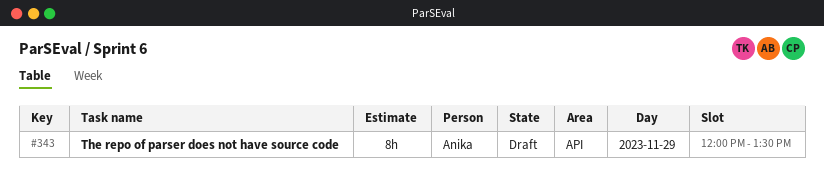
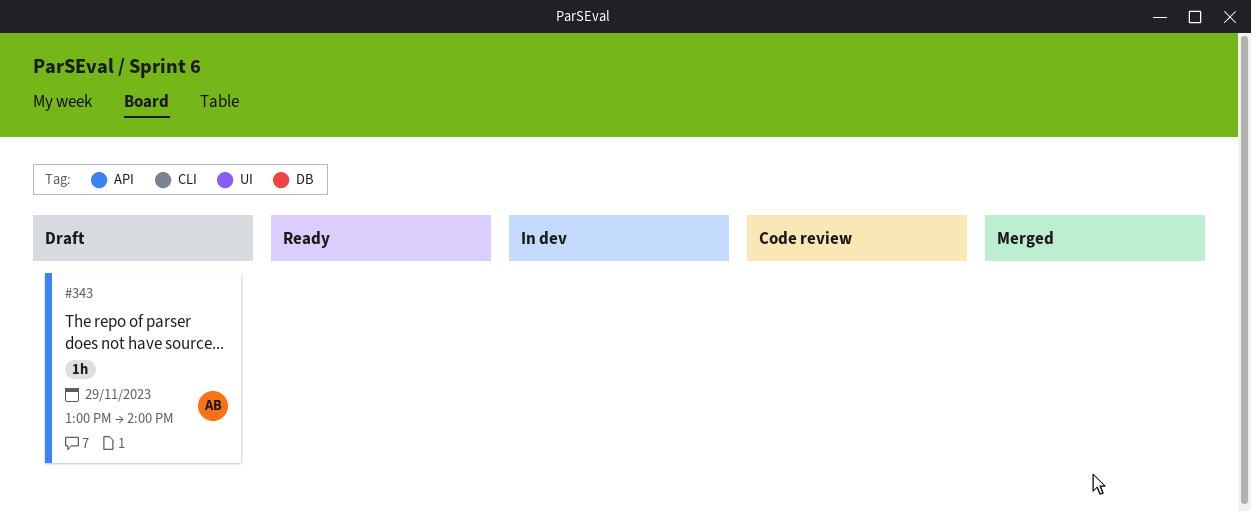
#343, estimate: 8h -> 1h
#343, begins: 12:00 -> 13:00
#343, ends: 13:30 -> 14:00

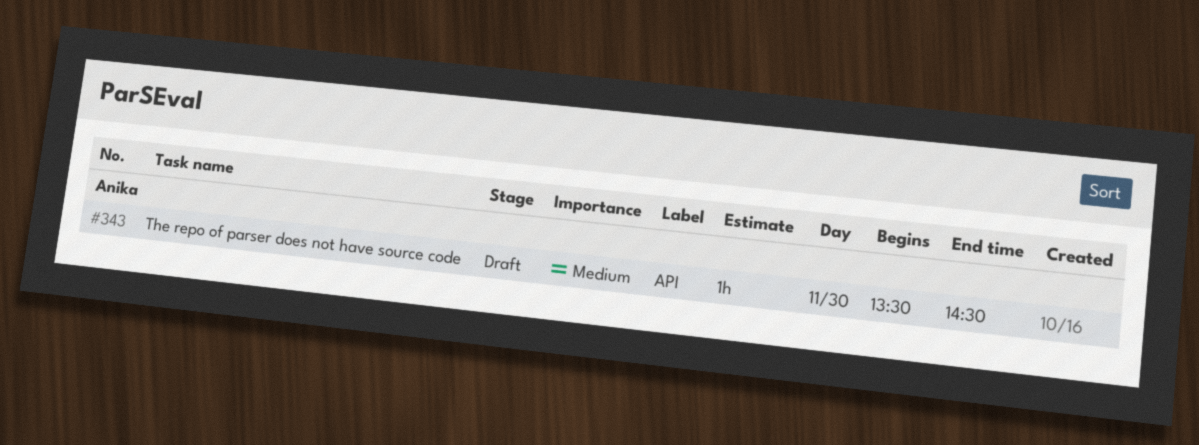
#343, day: Nov 29 -> Nov 30
#343, begins: 13:00 -> 13:30
#343, ends: 14:00 -> 14:30

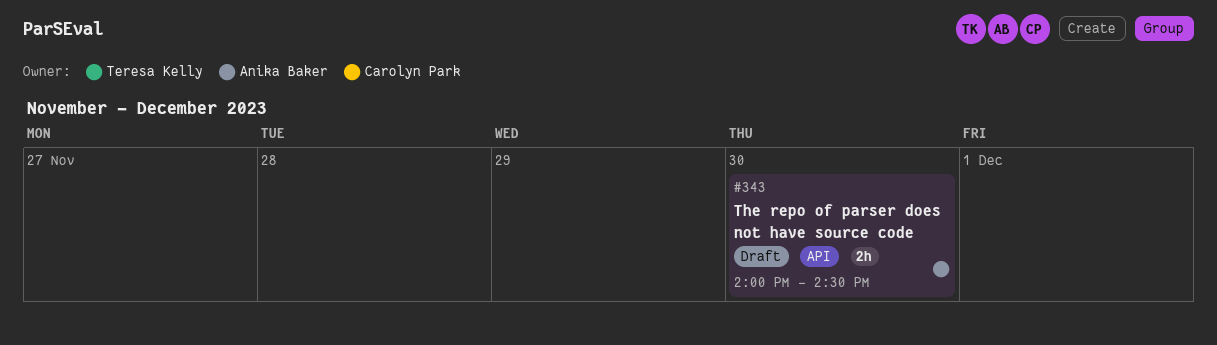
#343, estimate: 1h -> 2h
#343, begins: 13:30 -> 14:00

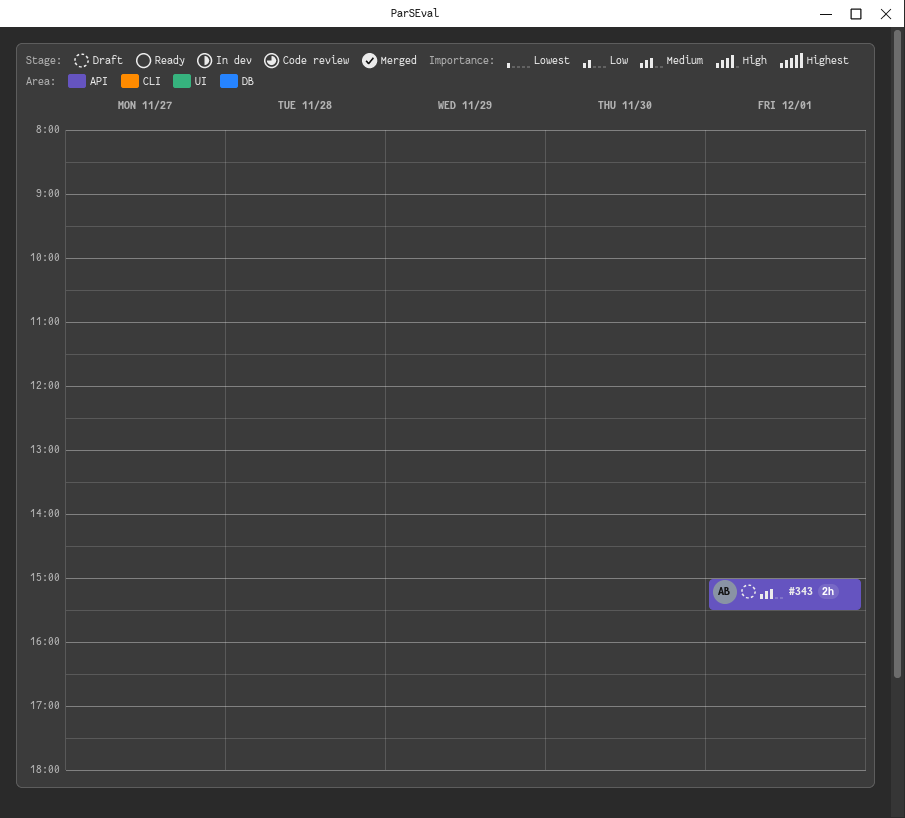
#343, day: Nov 30 -> Dec 1
#343, begins: 14:00 -> 15:00
#343, ends: 14:30 -> 15:30

